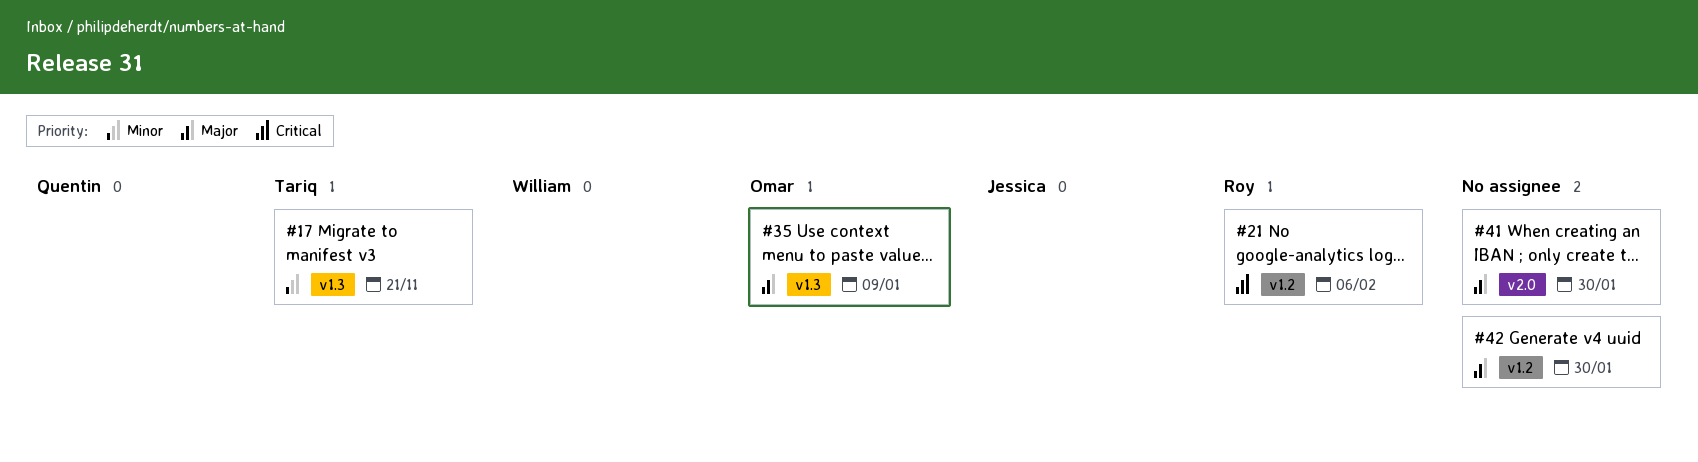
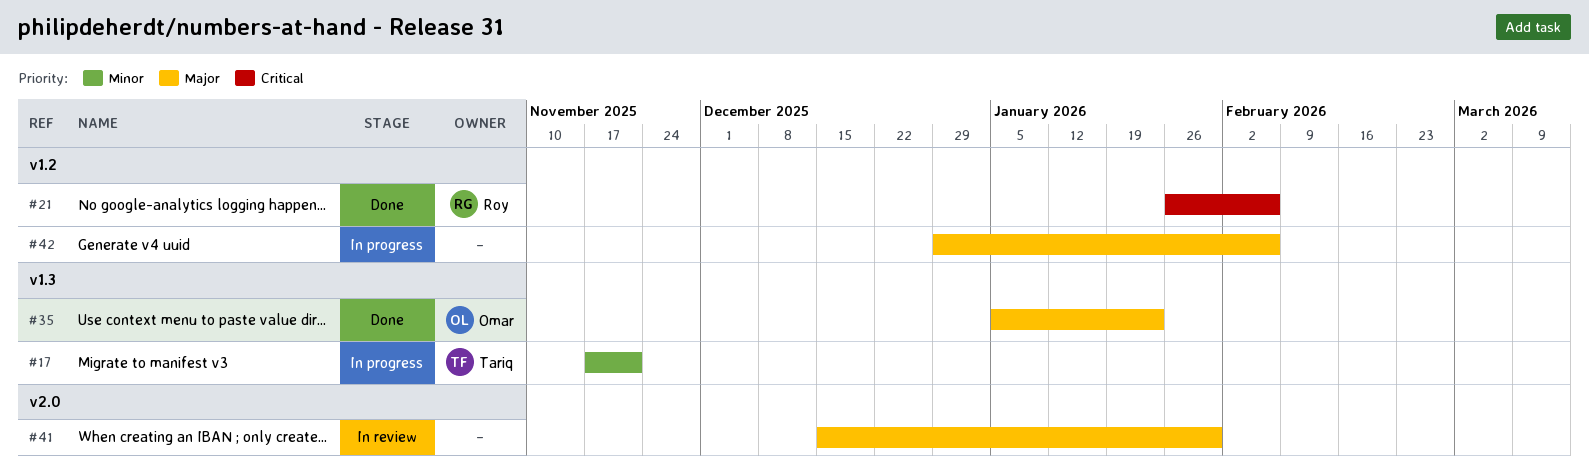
#35, due: Jan 9 -> Jan 23
#42, due: Jan 30 -> Feb 6

